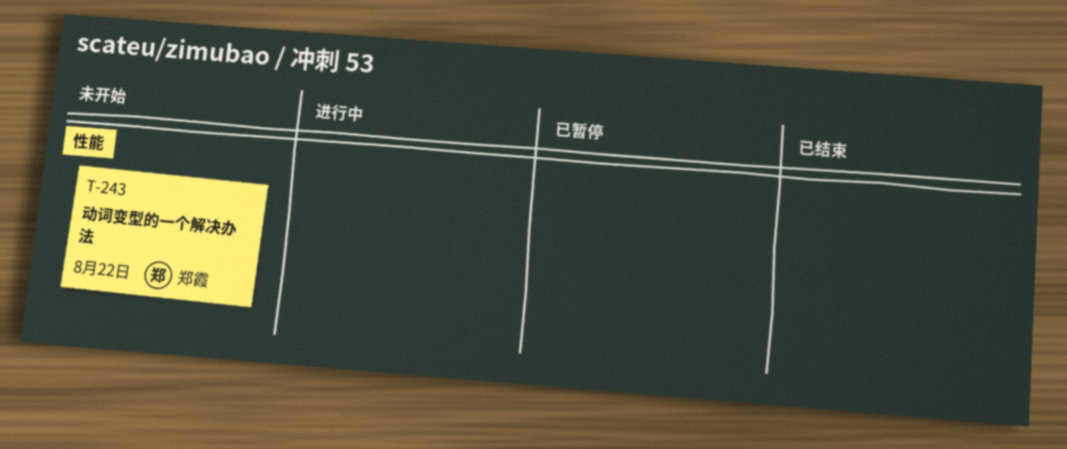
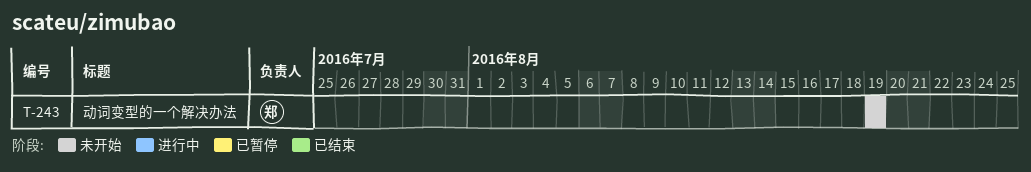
T-243, due: Aug 22 -> Aug 19

